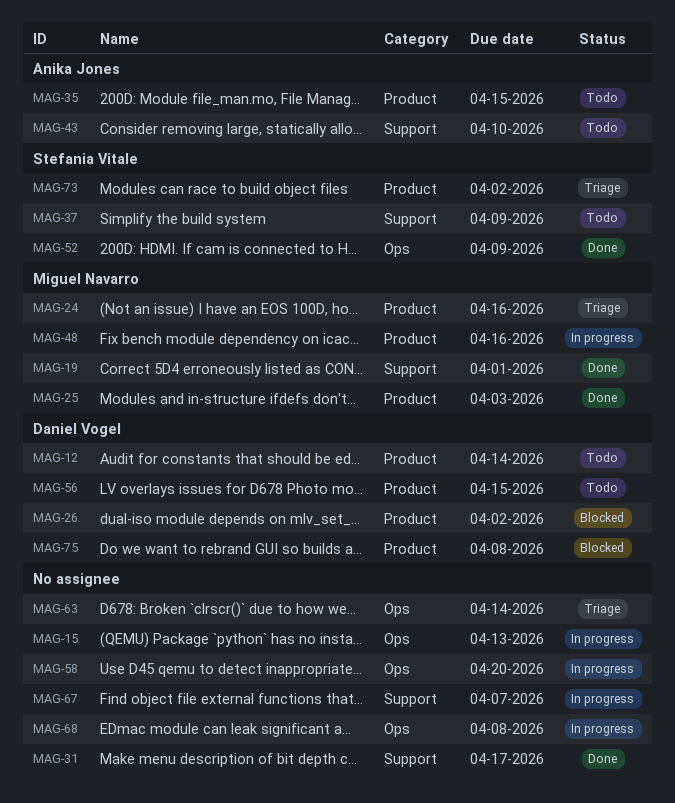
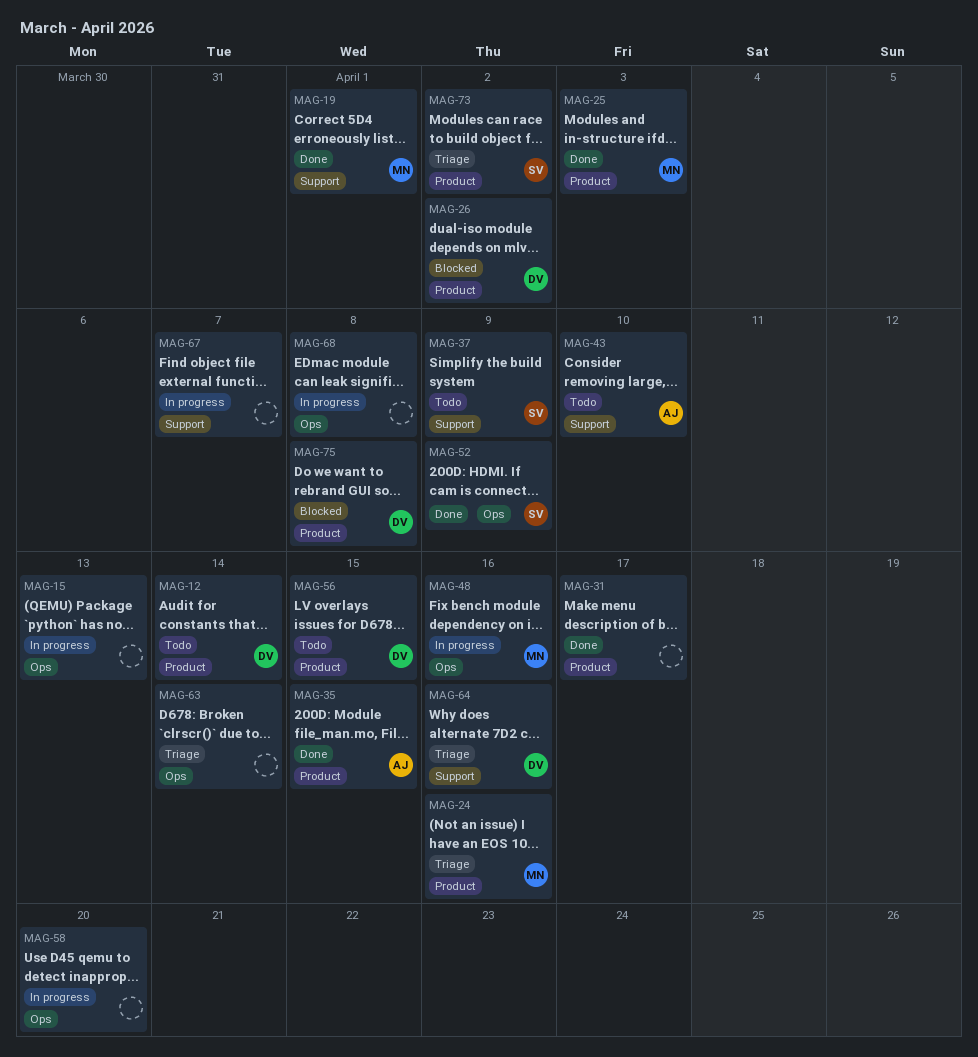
MAG-31, label: Support -> Product
MAG-35, status: Todo -> Done
MAG-48, label: Product -> Ops
MAG-64: none -> present

